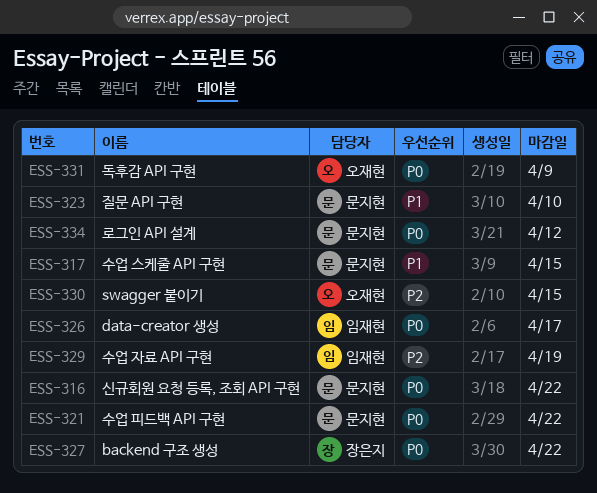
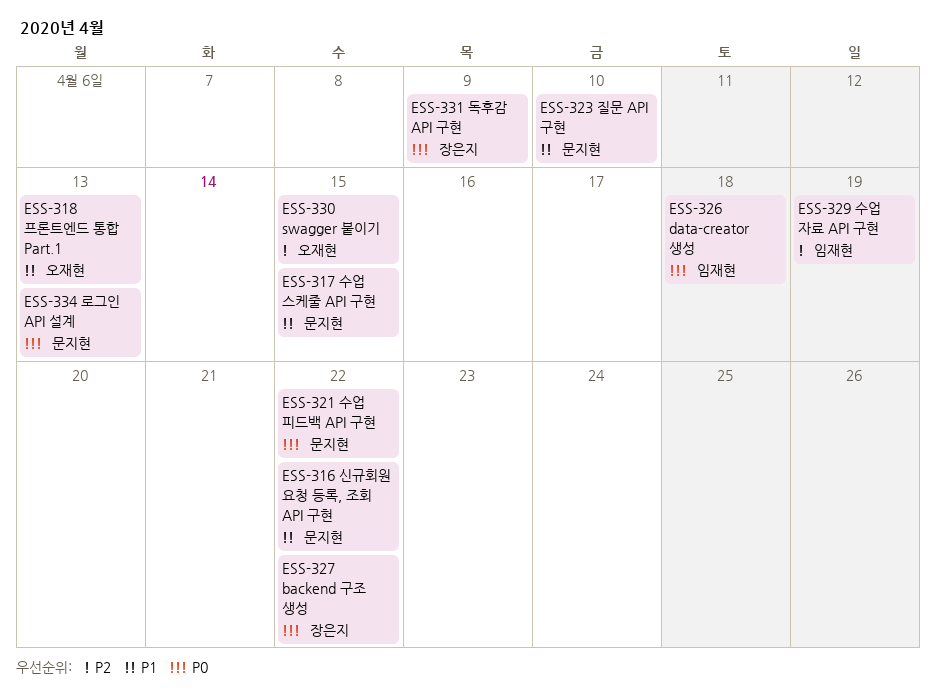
ESS-316, priority: P0 -> P1
ESS-318: none -> present
ESS-326, due: Apr 17 -> Apr 18
ESS-331, owner: 오재현 -> 장은지
ESS-334, due: Apr 12 -> Apr 13

